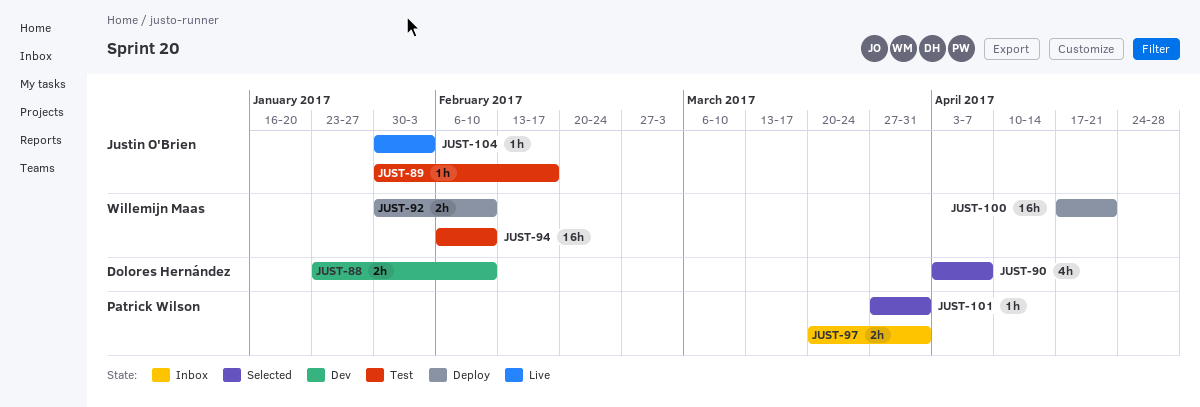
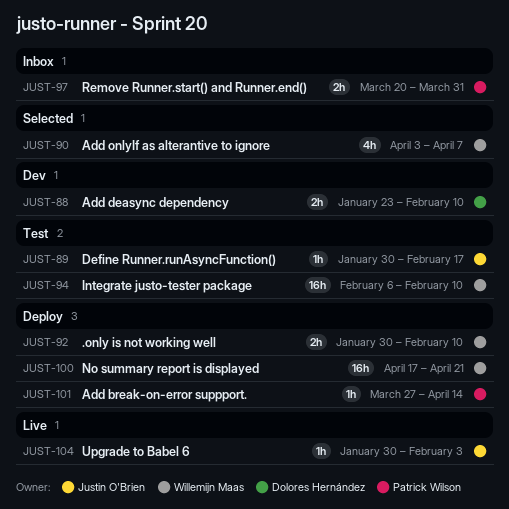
JUST-90, owner: Dolores Hernández -> Willemijn Maas
JUST-101, status: Selected -> Deploy
JUST-101, due: Mar 31 -> Apr 14

